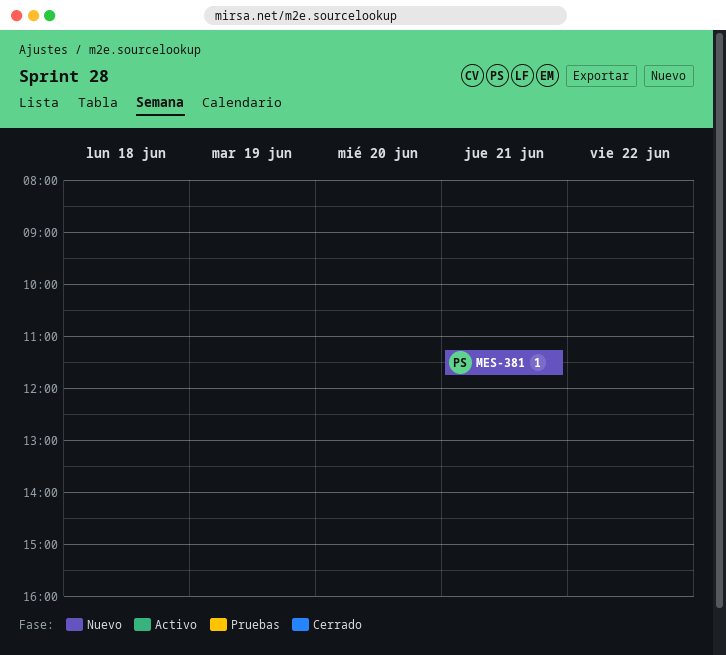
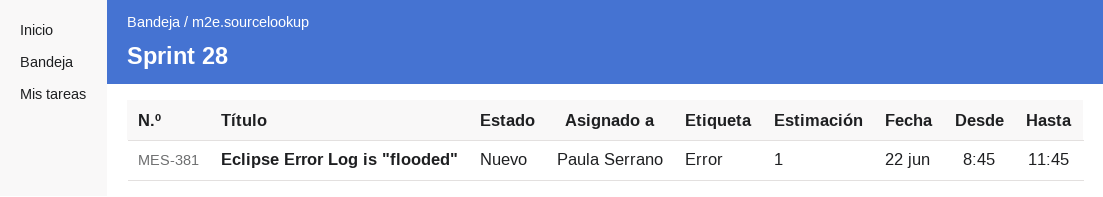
MES-381, day: Jun 21 -> Jun 22
MES-381, begins: 11:15 -> 08:45

